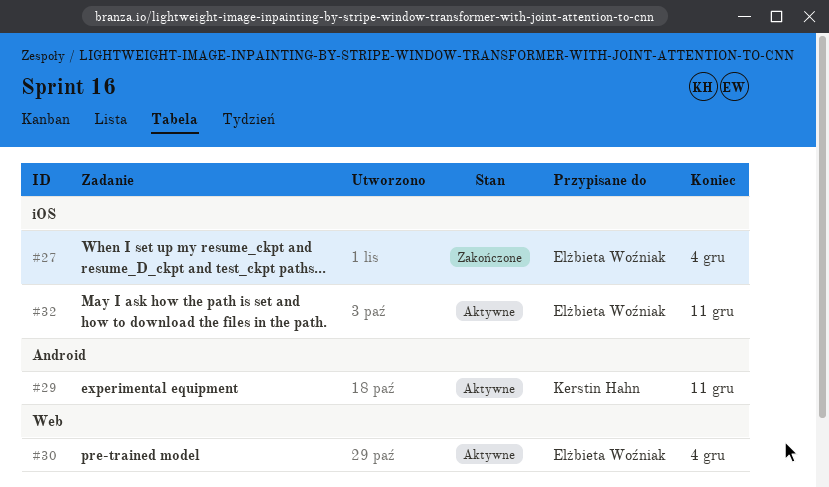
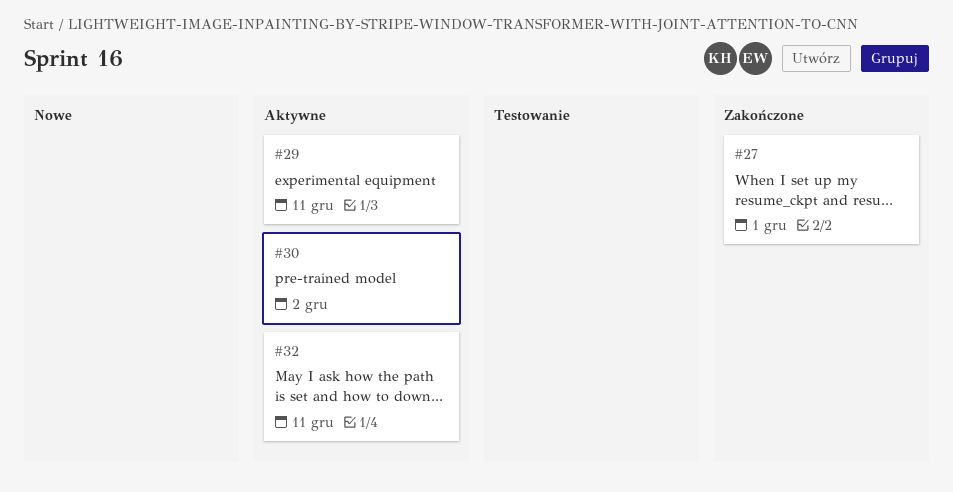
#27, due: Dec 4 -> Dec 1
#30, due: Dec 4 -> Dec 2

